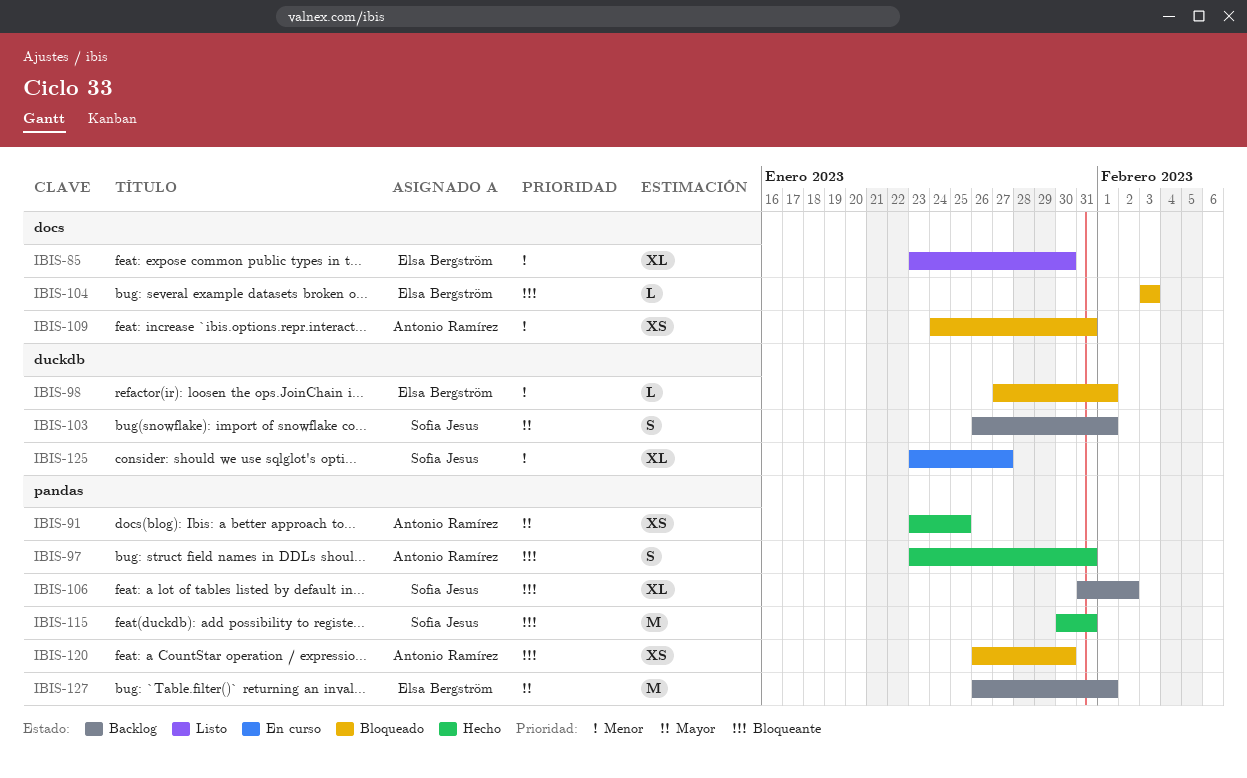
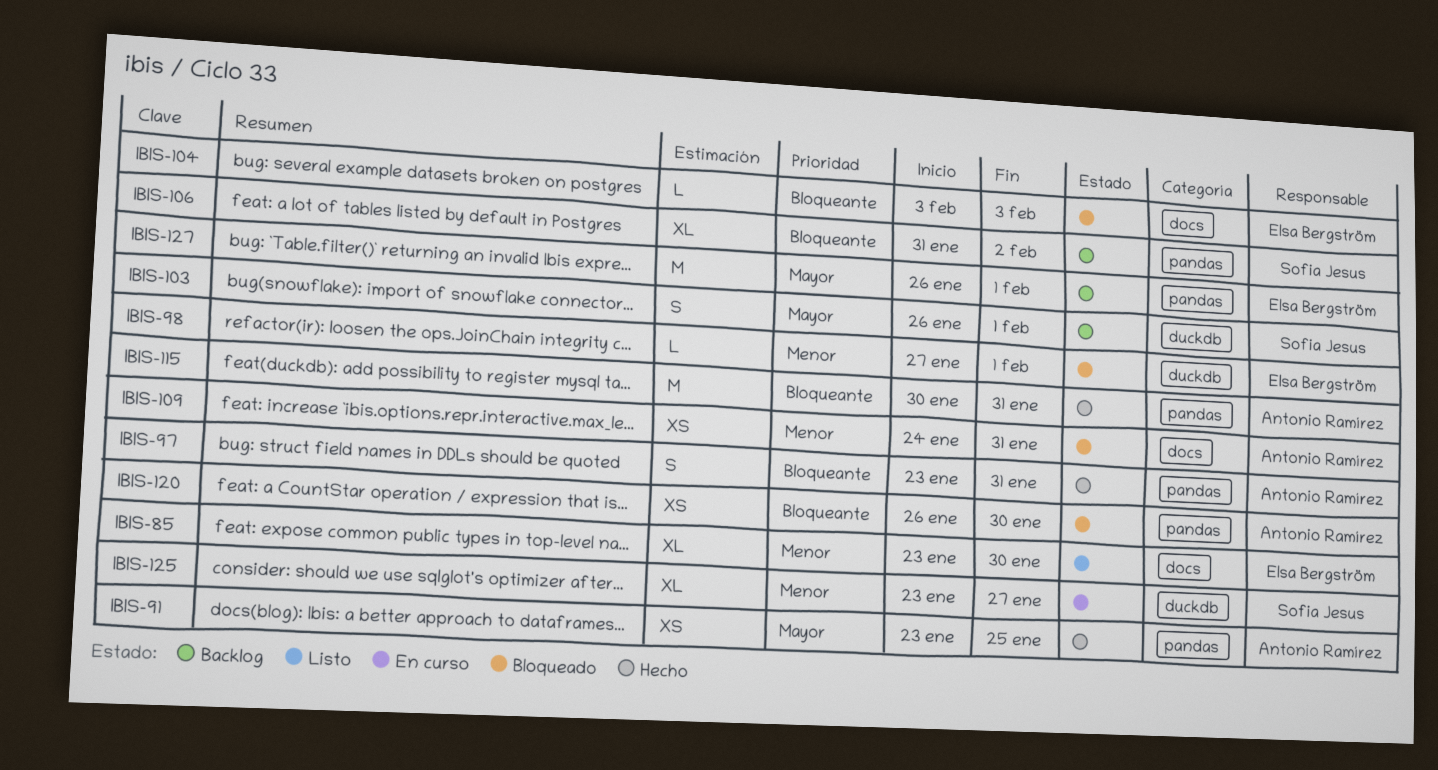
IBIS-115, owner: Sofia Jesus -> Antonio Ramírez

